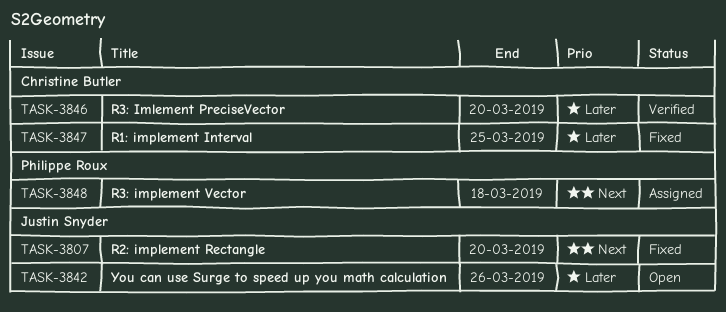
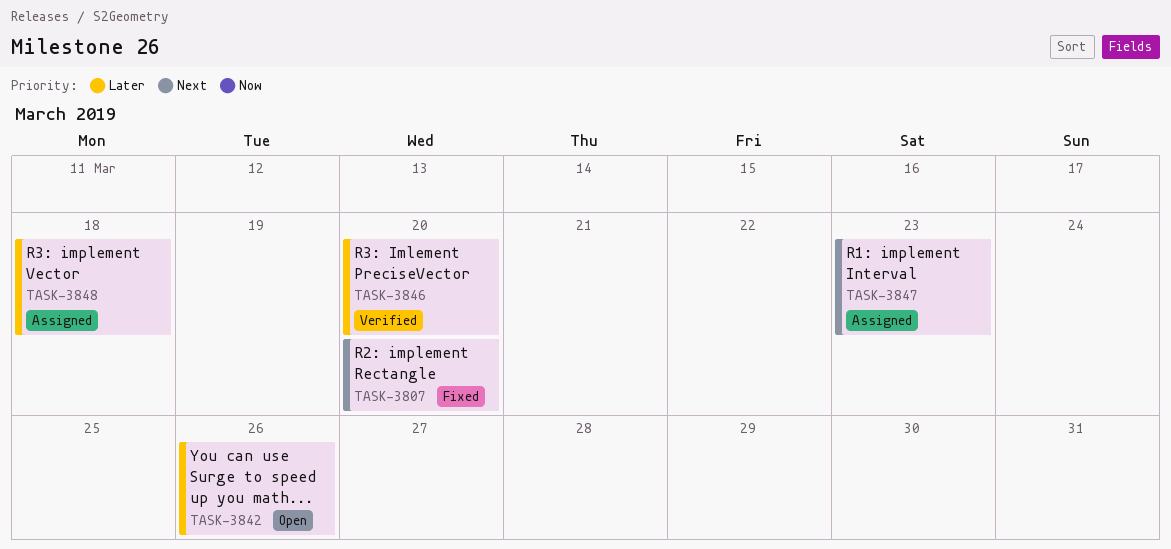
TASK-3847, status: Fixed -> Assigned
TASK-3847, priority: Later -> Next
TASK-3847, due: Mar 25 -> Mar 23
TASK-3848, priority: Next -> Later

